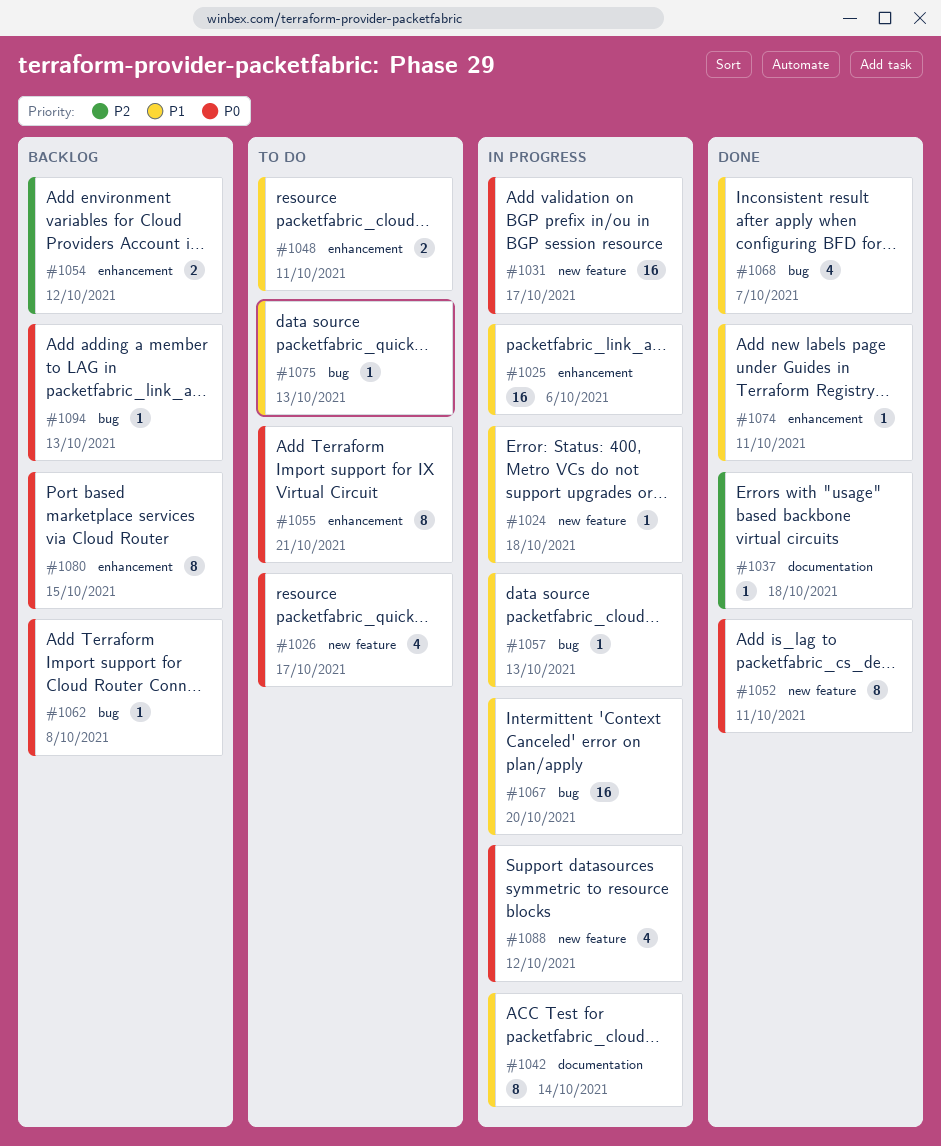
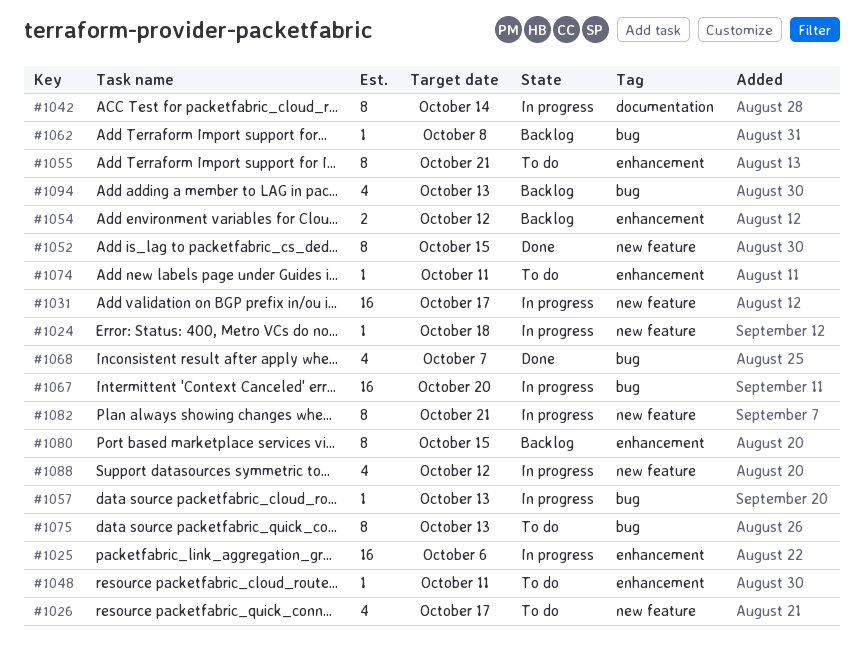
#1037: present -> none
#1048, estimate: 2 -> 1
#1052, due: Oct 11 -> Oct 15
#1074, status: Done -> To do
#1075, estimate: 1 -> 8
#1082: none -> present
#1094, estimate: 1 -> 4

